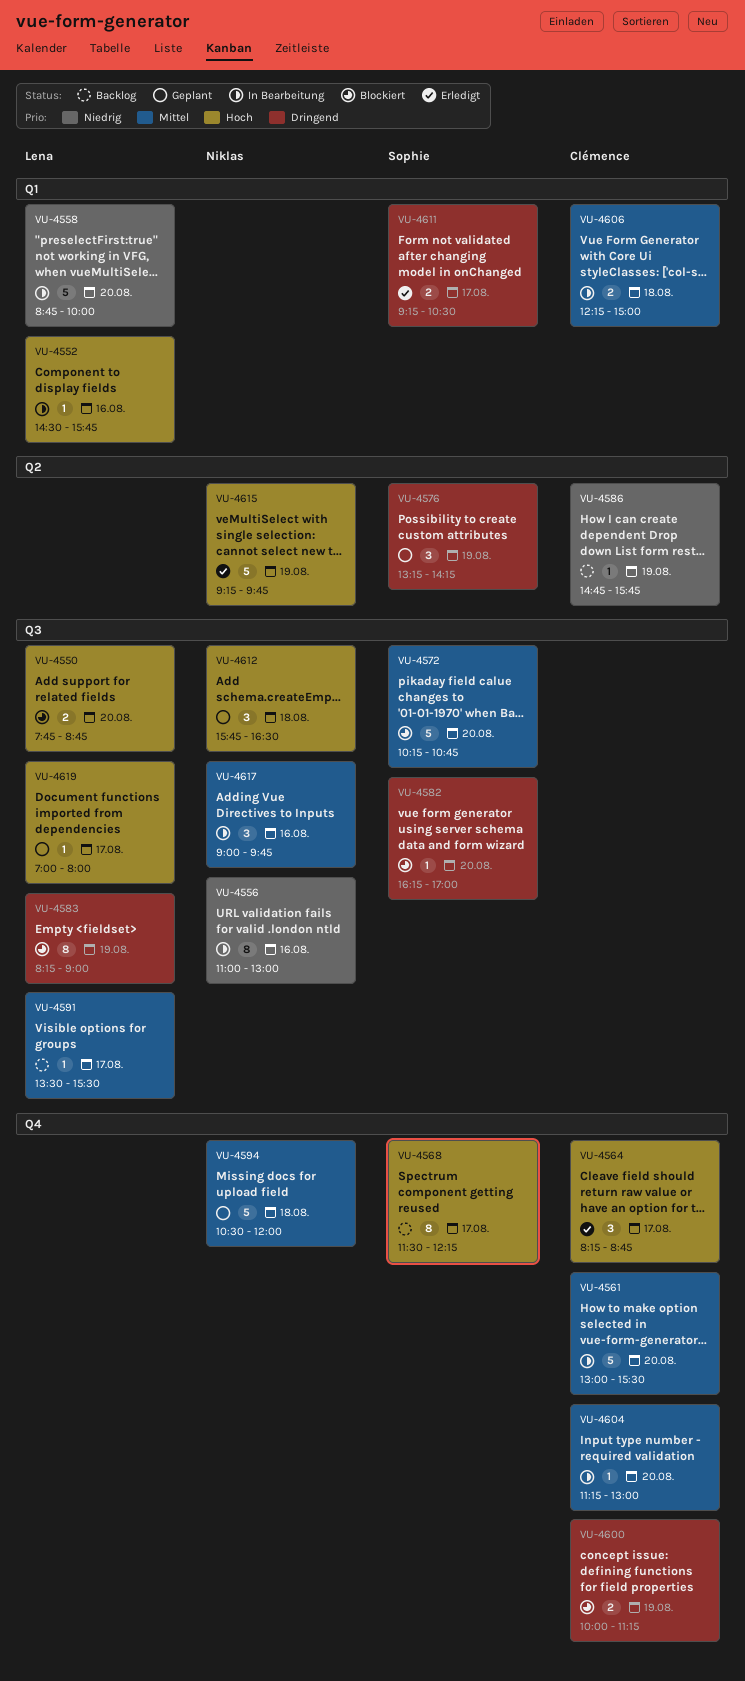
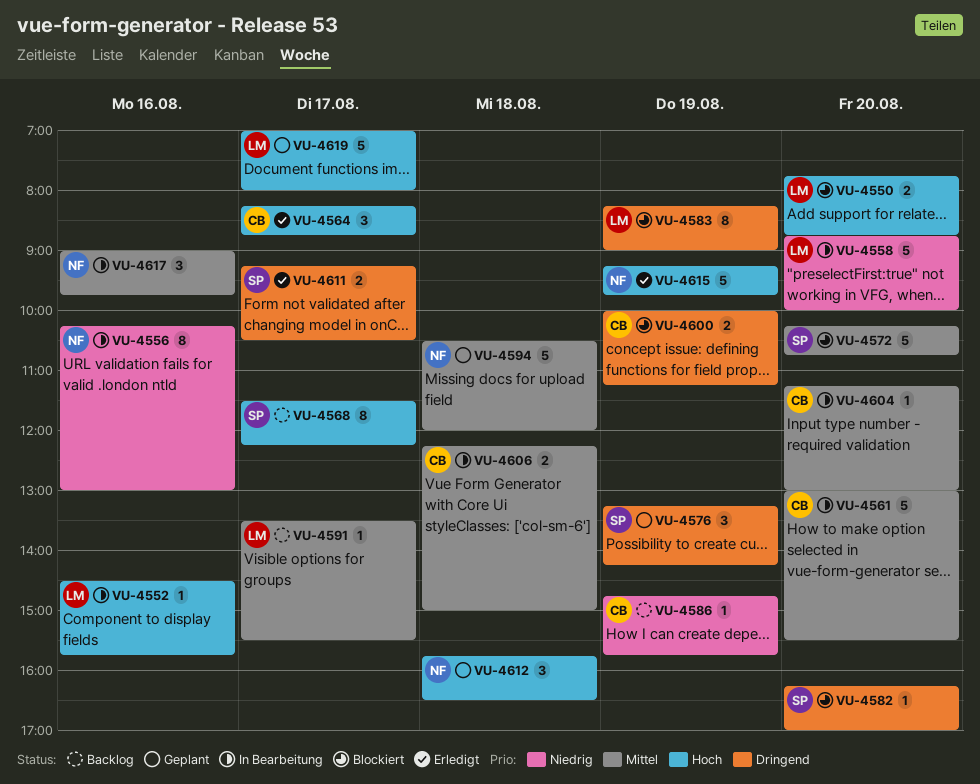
VU-4556, begins: 11:00 -> 10:15
VU-4619, estimate: 1 -> 5

